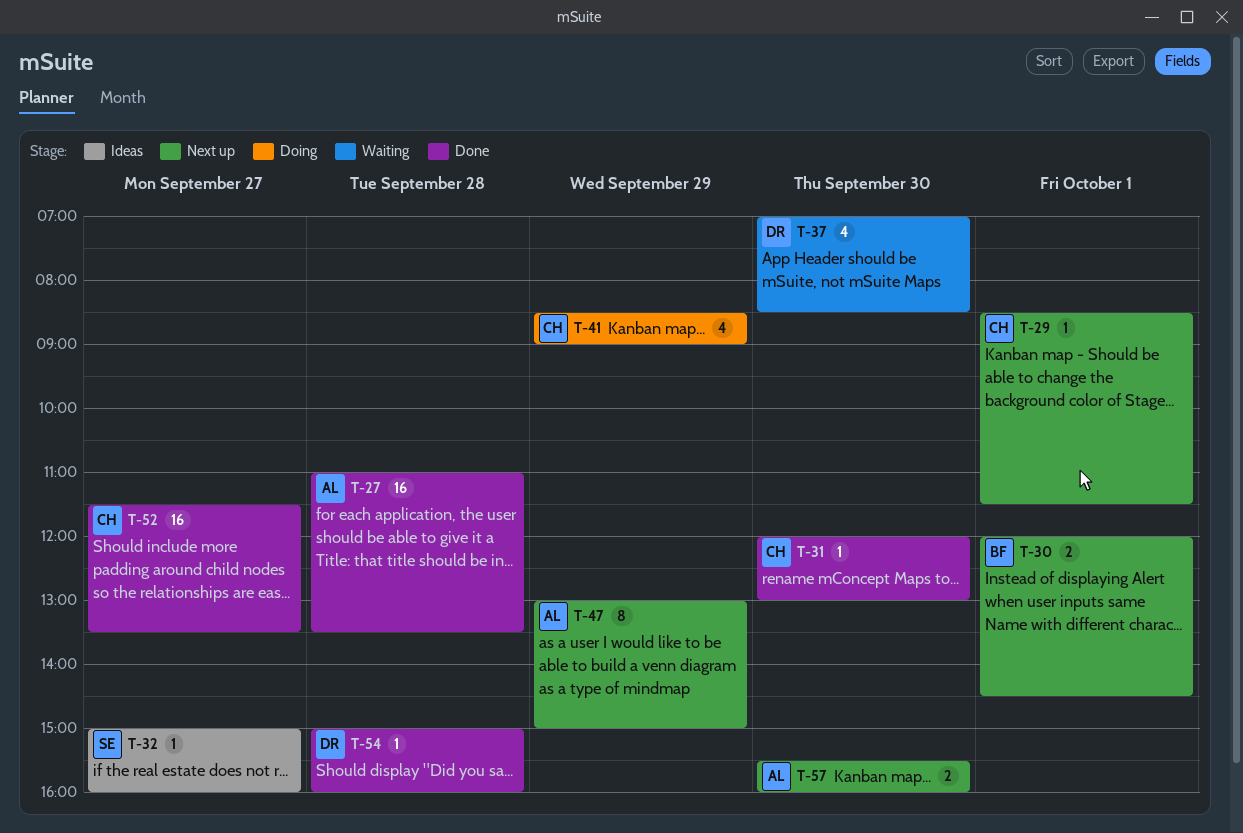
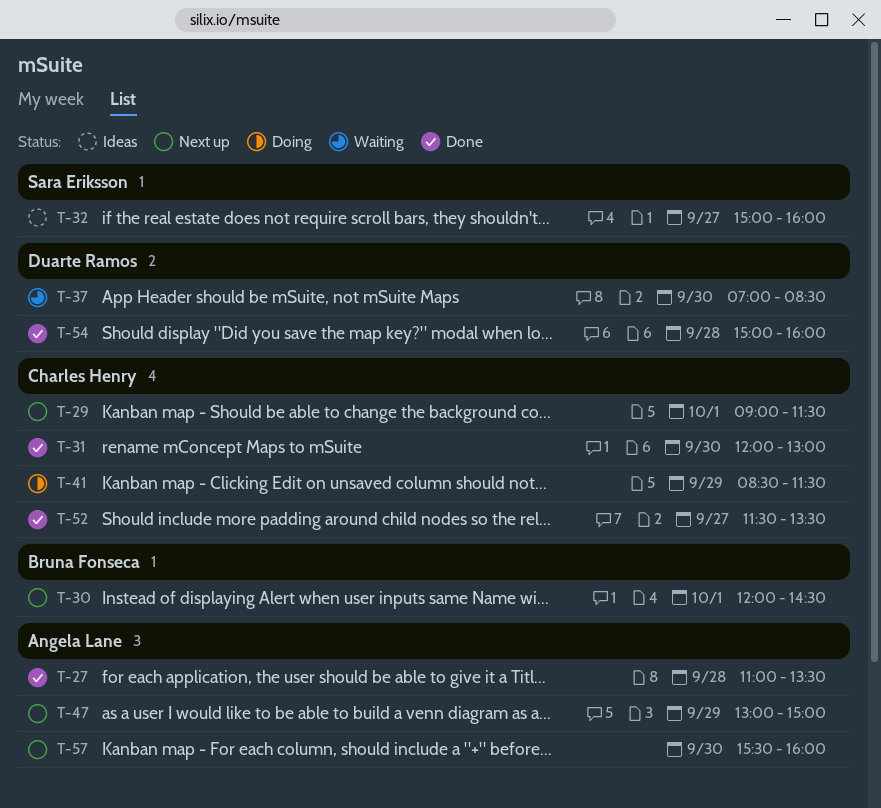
T-29, begins: 08:30 -> 09:00
T-41, ends: 09:00 -> 11:30

